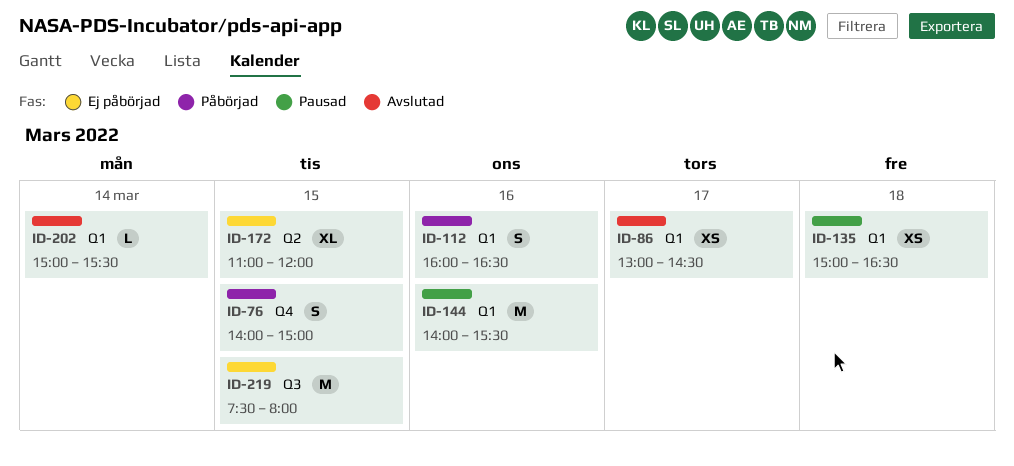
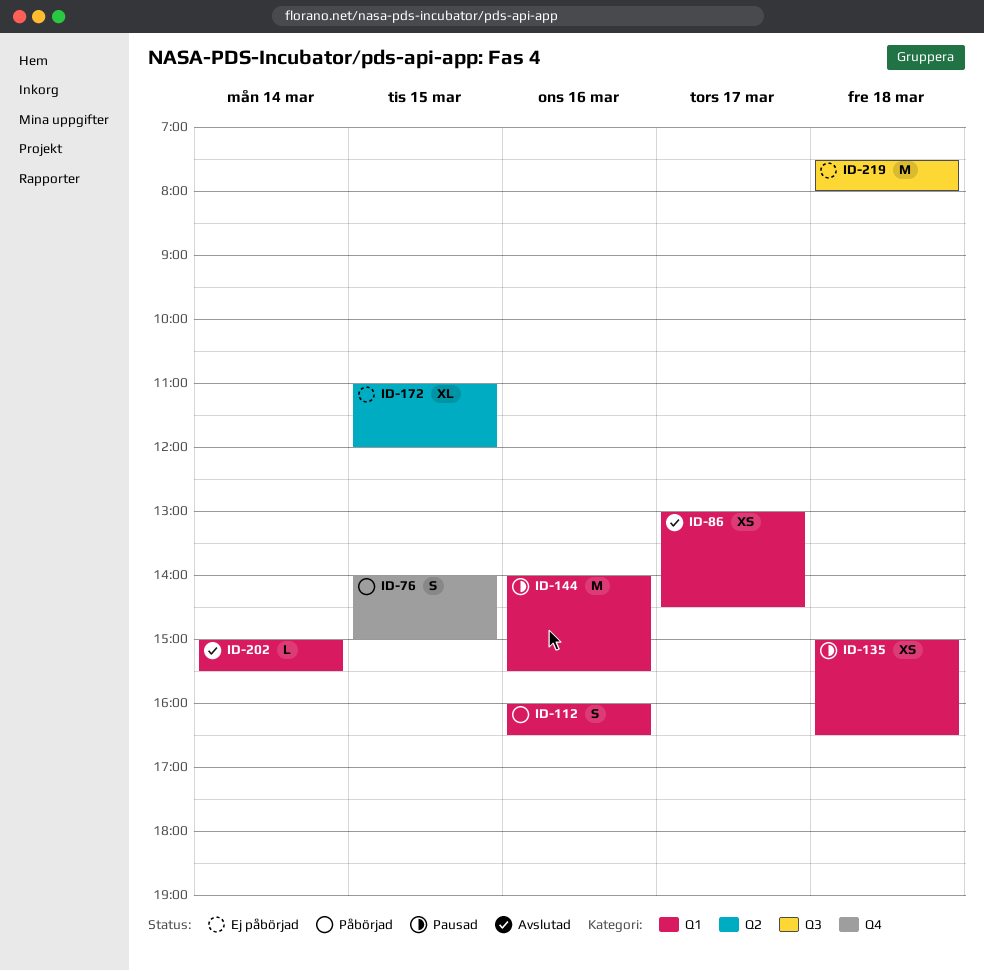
ID-219, day: Mar 15 -> Mar 18

